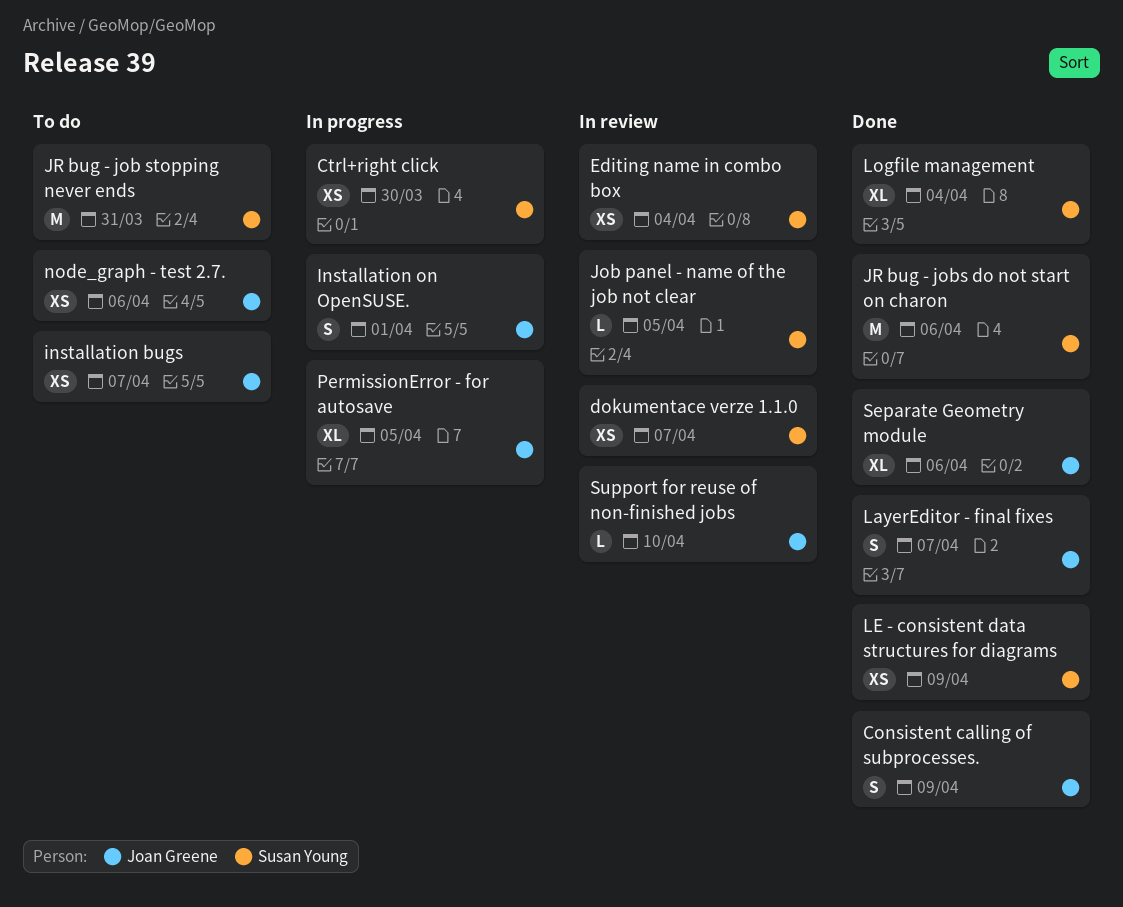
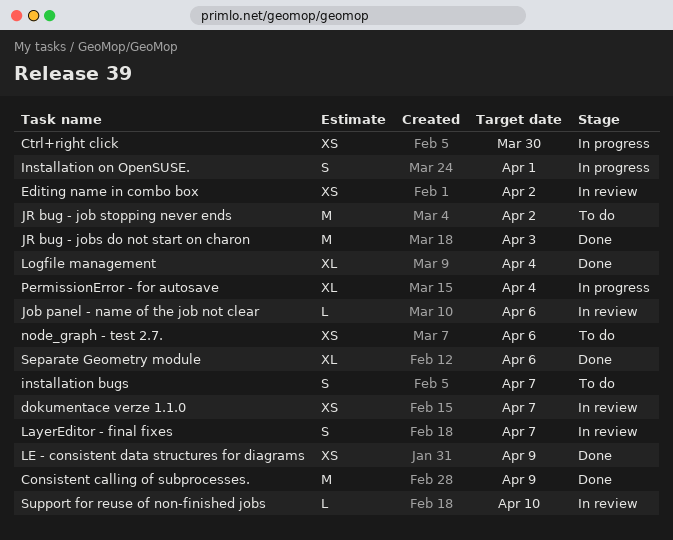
Consistent calling of subprocesses., estimate: S -> M
Editing name in combo box, due: Apr 4 -> Apr 2
installation bugs, estimate: XS -> S
Job panel - name of the job not clear, due: Apr 5 -> Apr 6
JR bug - job stopping never ends, due: Mar 31 -> Apr 2
JR bug - jobs do not start on charon, due: Apr 6 -> Apr 3
LayerEditor - final fixes, status: Done -> In review
PermissionError - for autosave, due: Apr 5 -> Apr 4

